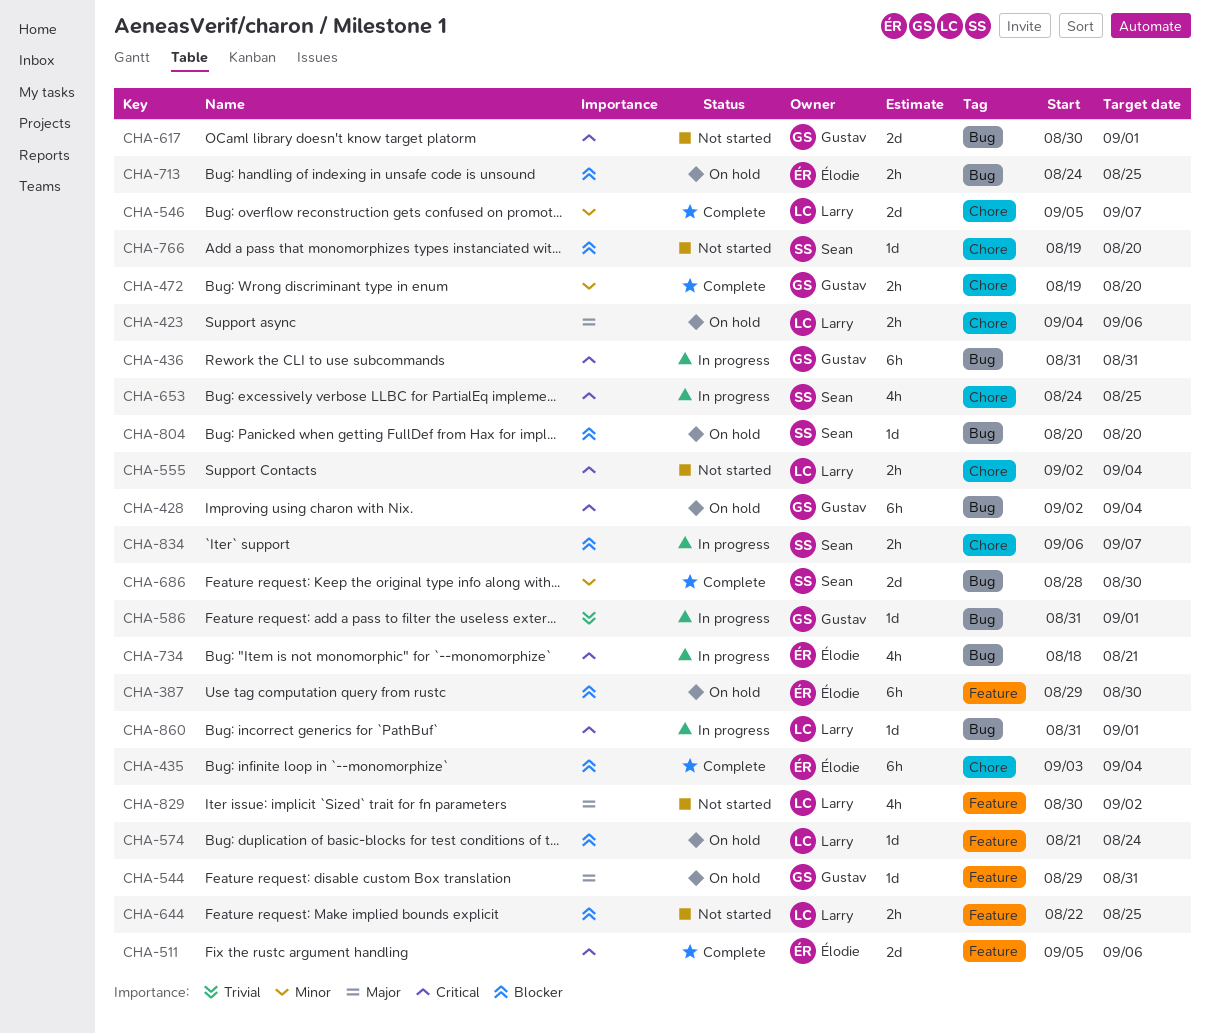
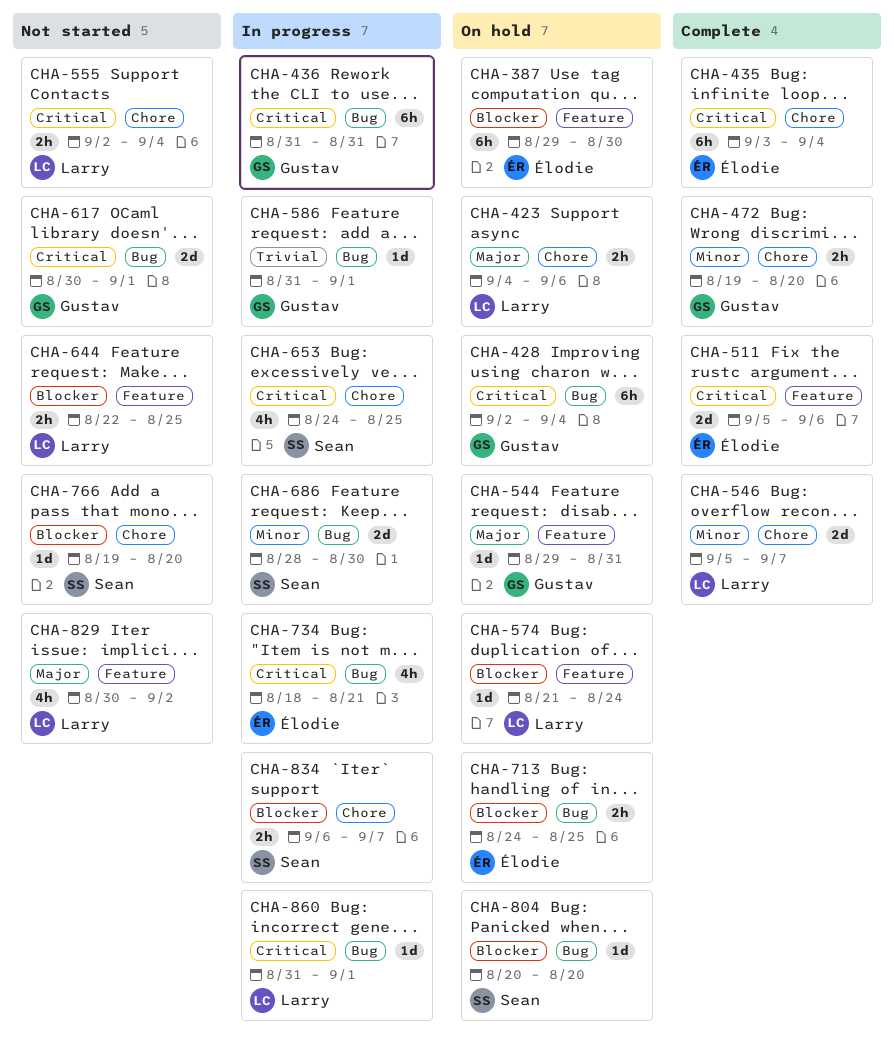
CHA-435, priority: Blocker -> Critical
CHA-686, status: Complete -> In progress

